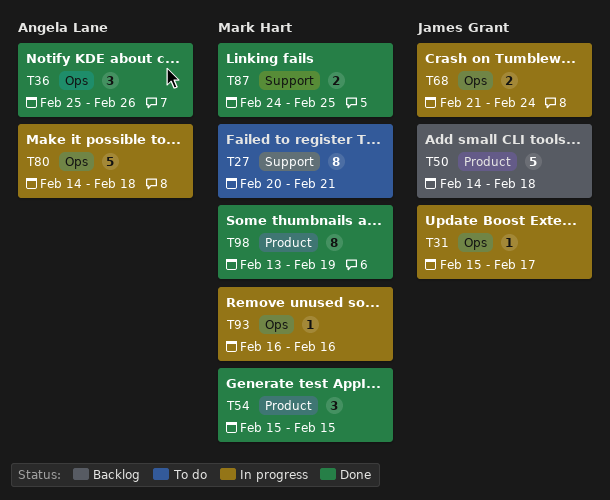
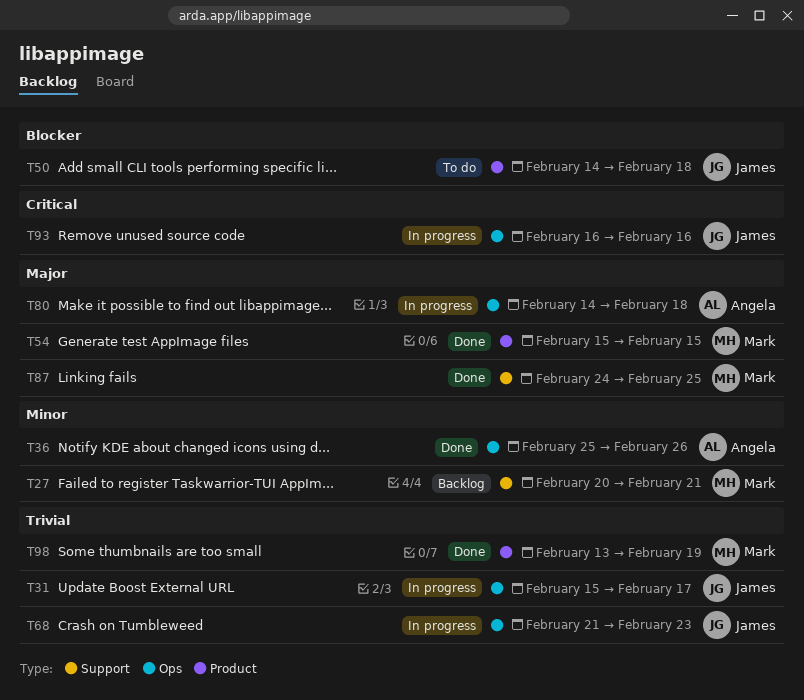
T27, status: To do -> Backlog
T50, status: Backlog -> To do
T68, due: Feb 24 -> Feb 23
T93, owner: Mark Hart -> James Grant

